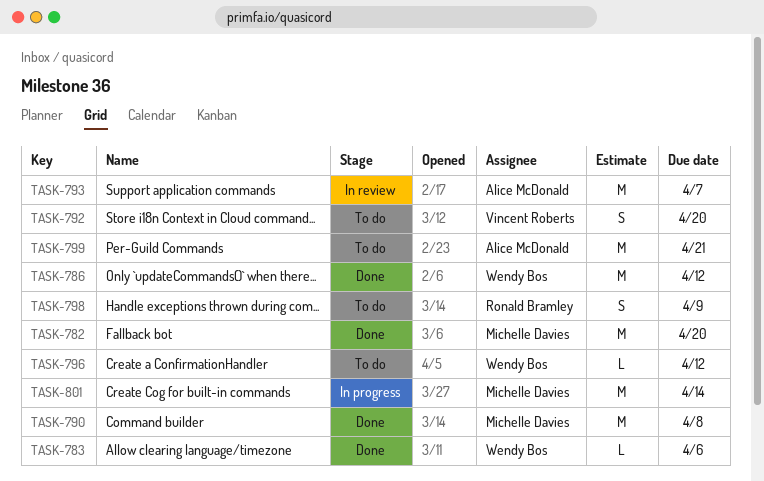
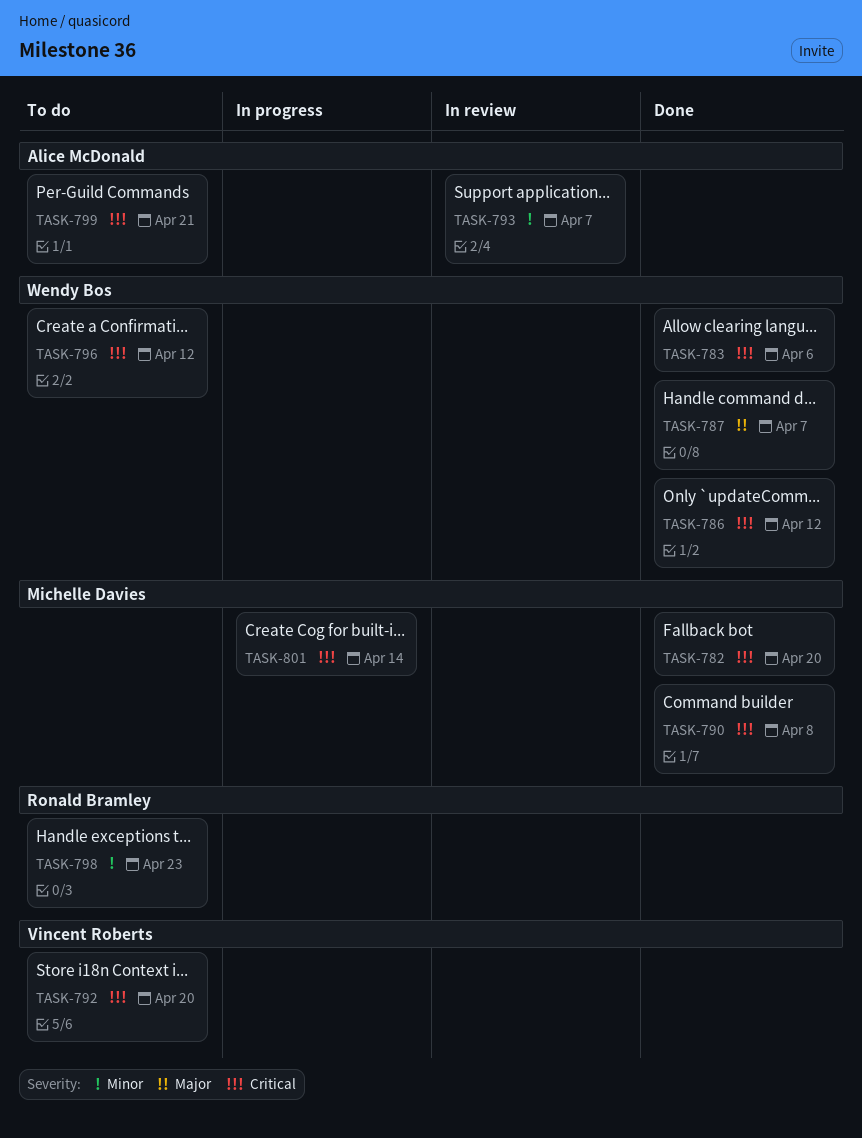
TASK-787: none -> present
TASK-798, due: Apr 9 -> Apr 23

